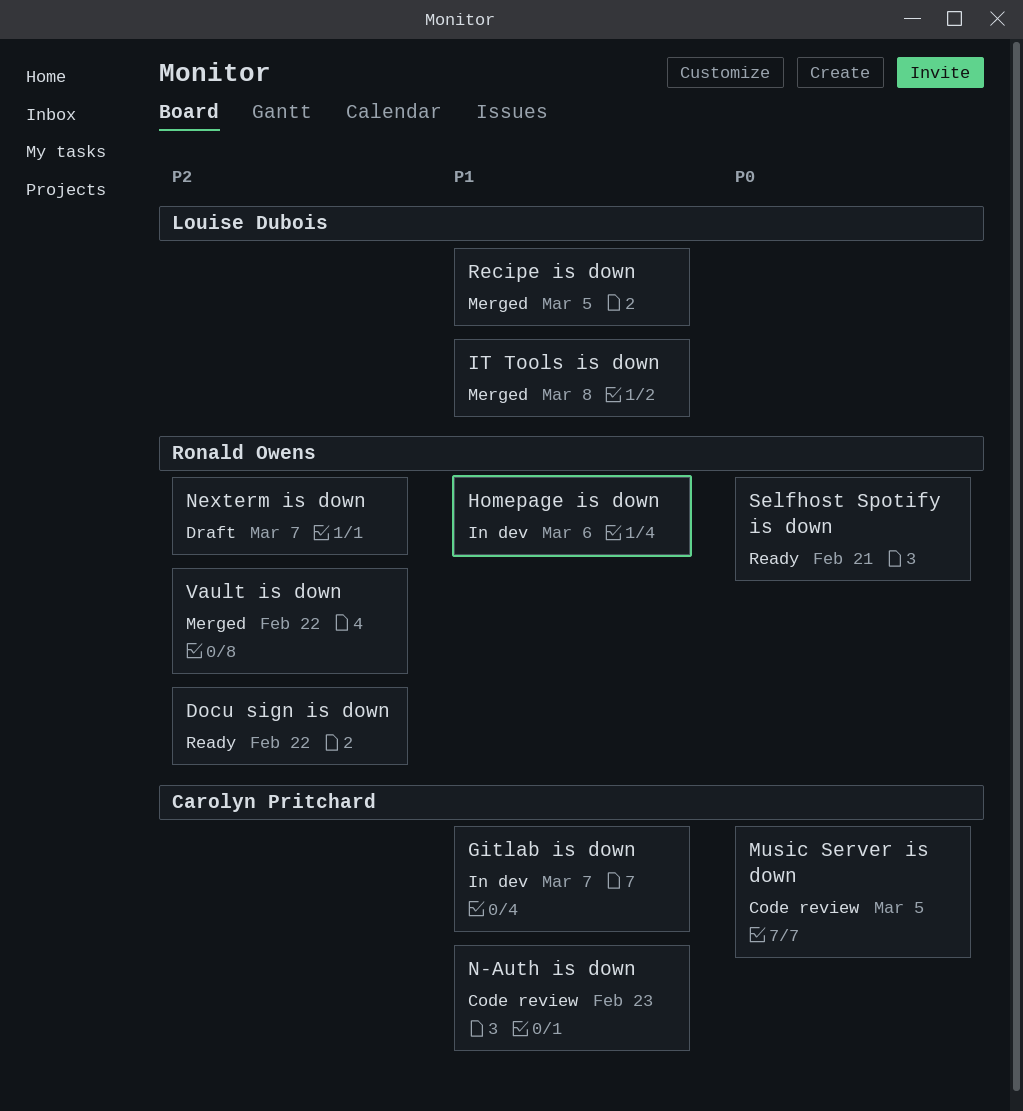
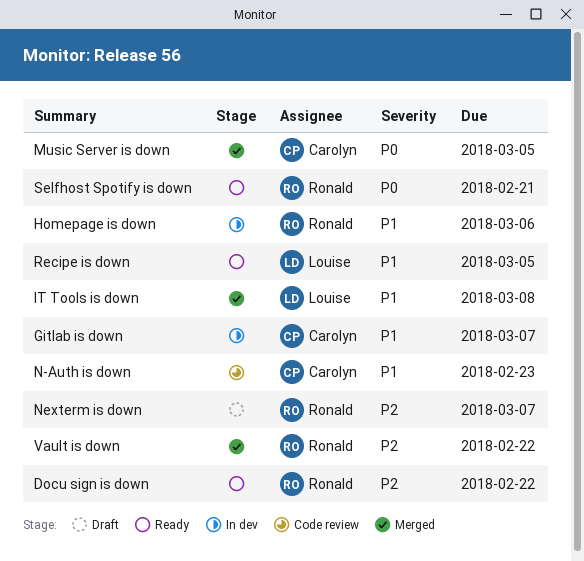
Music Server is down, status: Code review -> Merged
Recipe is down, status: Merged -> Ready

